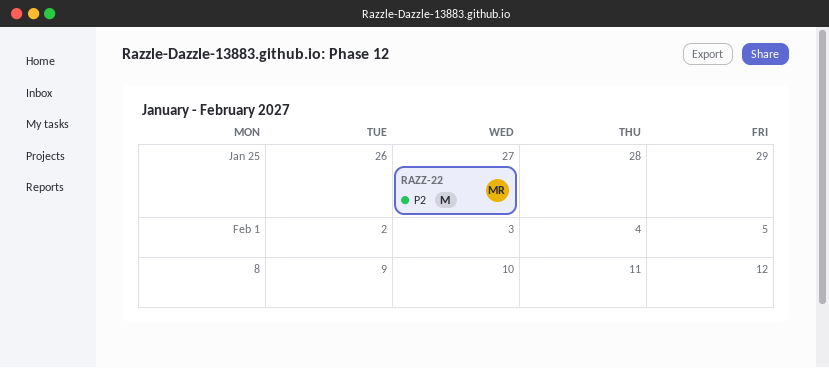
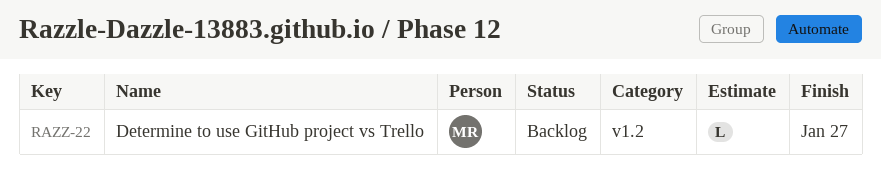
RAZZ-22, estimate: M -> L

